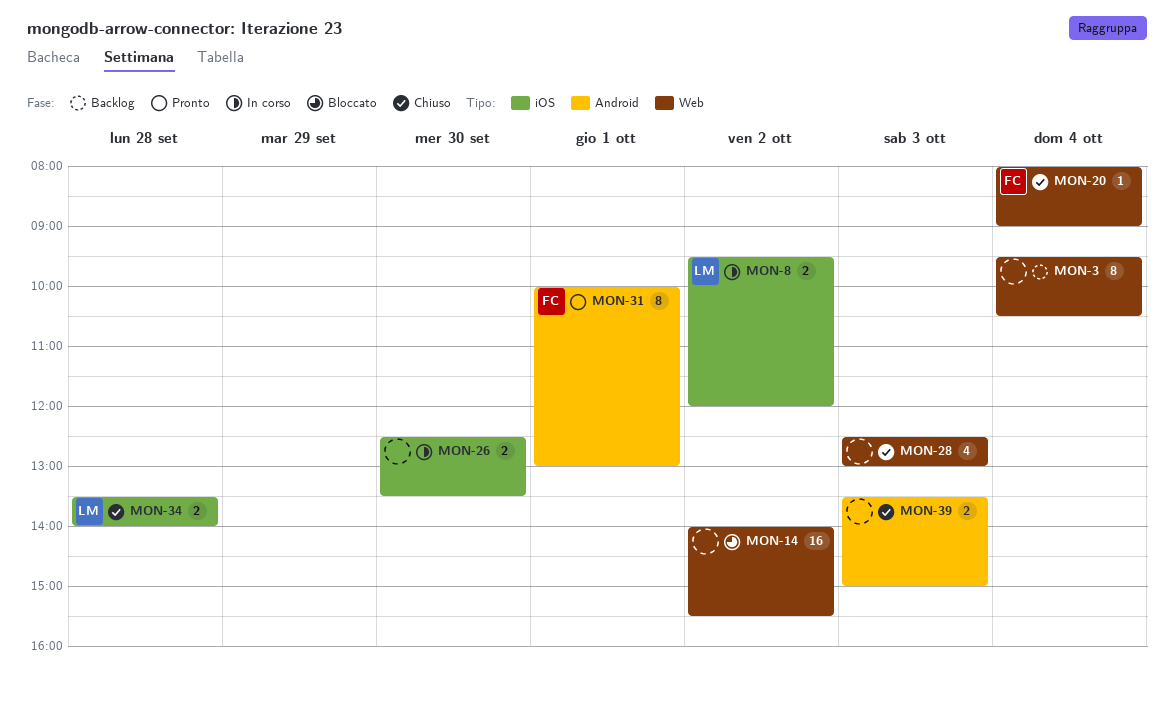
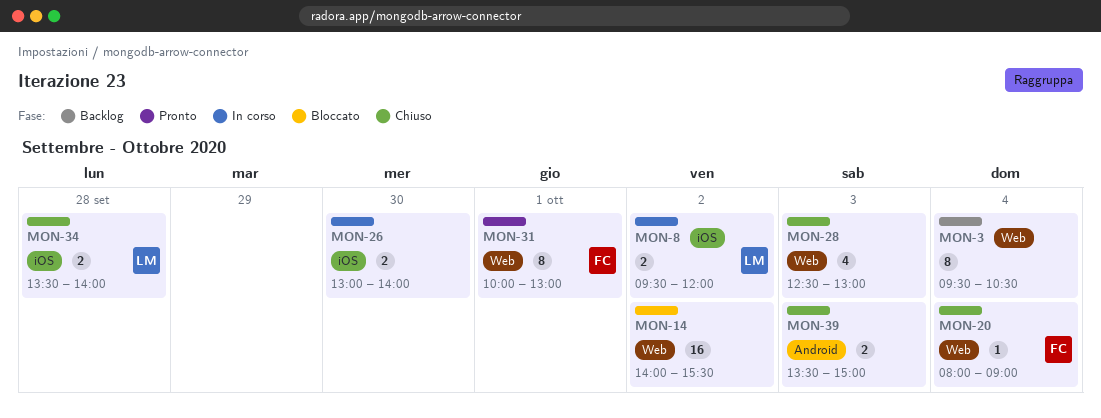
MON-26, begins: 12:30 -> 13:00
MON-26, ends: 13:30 -> 14:00
MON-31, label: Android -> Web

